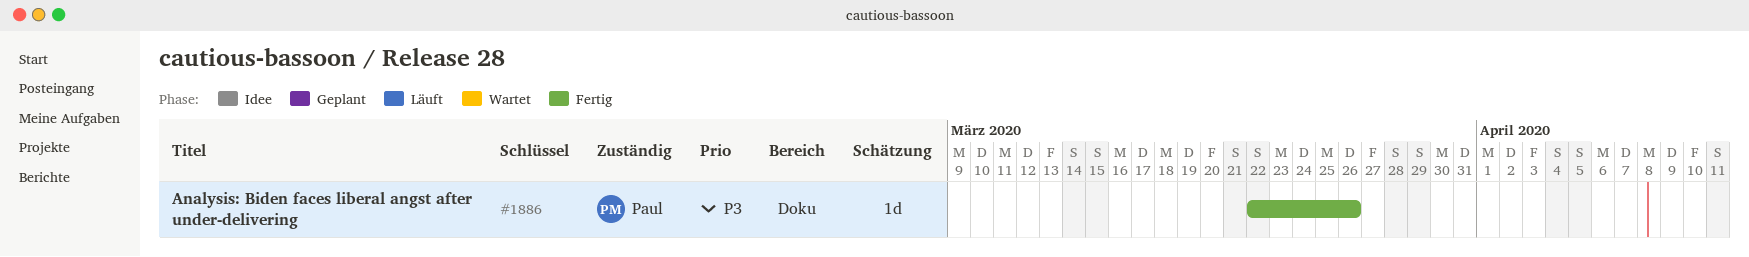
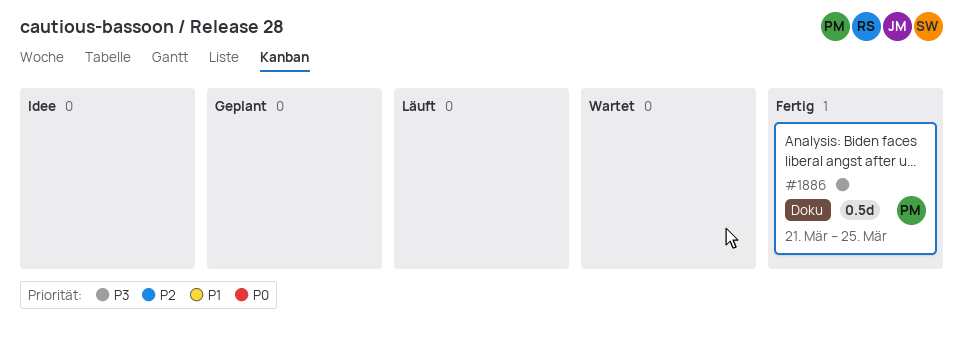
#1886, estimate: 1d -> 0.5d
#1886, start: Mar 22 -> Mar 21
#1886, due: Mar 26 -> Mar 25

